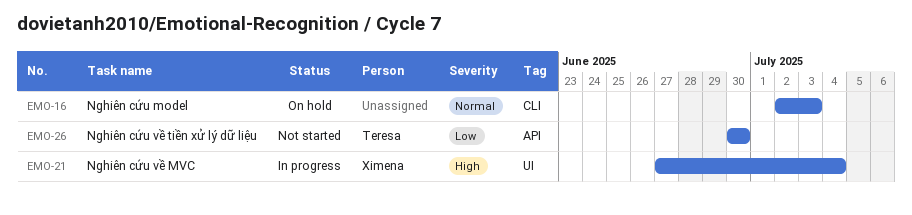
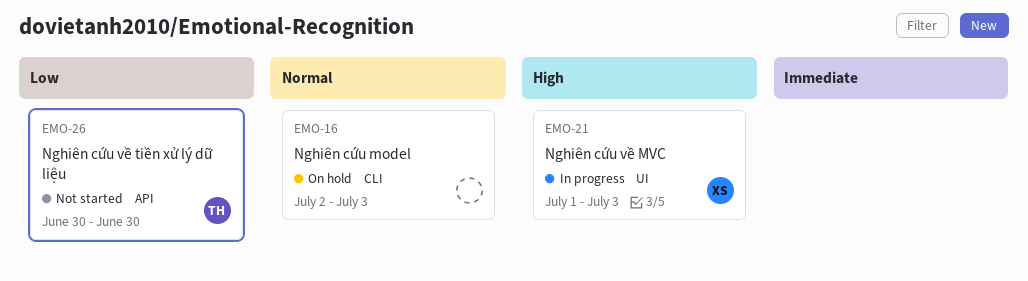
EMO-21, start: Jun 27 -> Jul 1
EMO-21, due: Jul 4 -> Jul 3

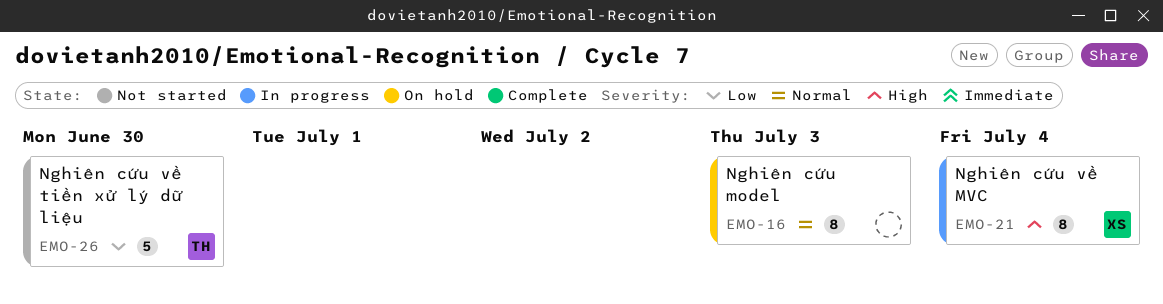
EMO-21, due: Jul 3 -> Jul 4

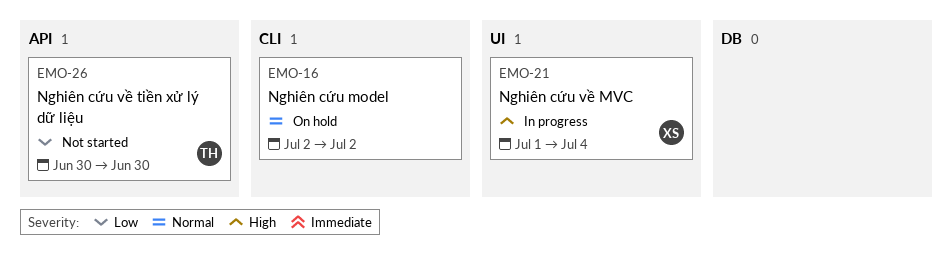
EMO-16, due: Jul 3 -> Jul 2

